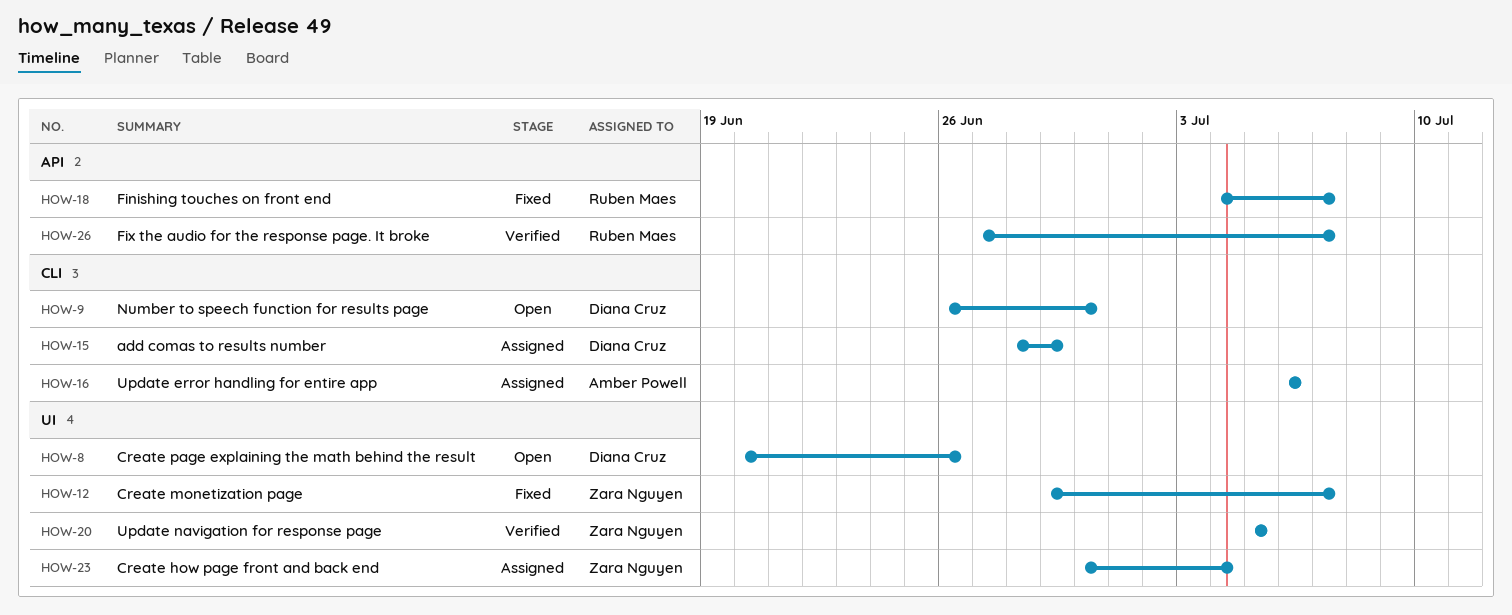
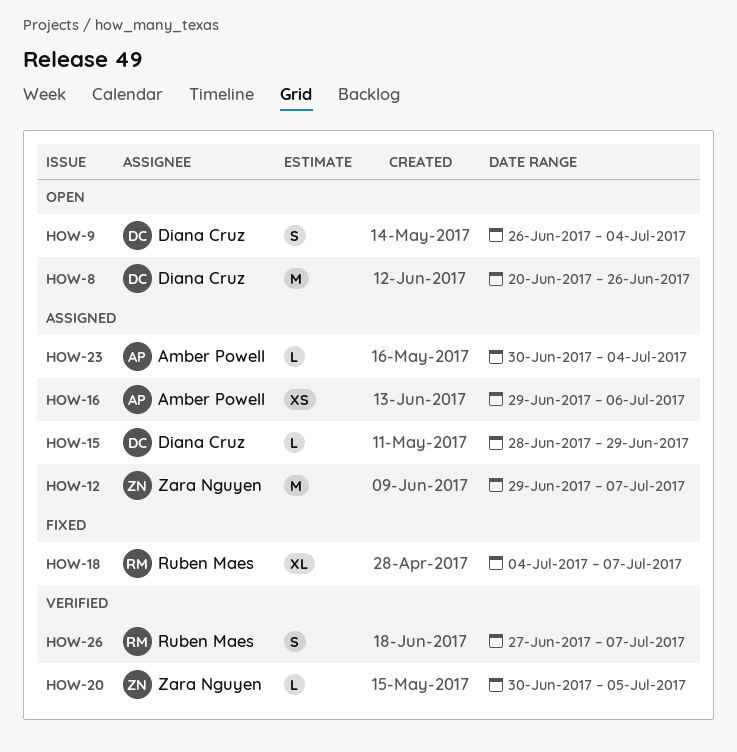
HOW-9, due: Jun 30 -> Jul 4
HOW-12, status: Fixed -> Assigned
HOW-16, start: Jul 6 -> Jun 29
HOW-20, start: Jul 5 -> Jun 30
HOW-23, owner: Zara Nguyen -> Amber Powell

